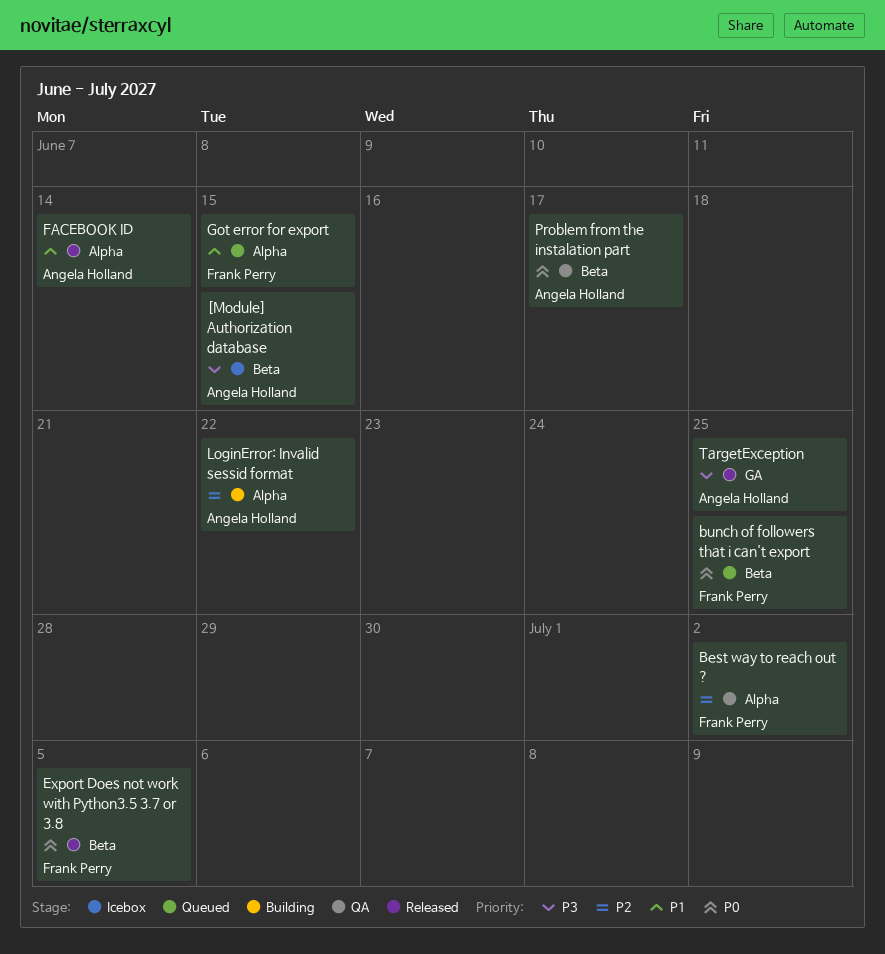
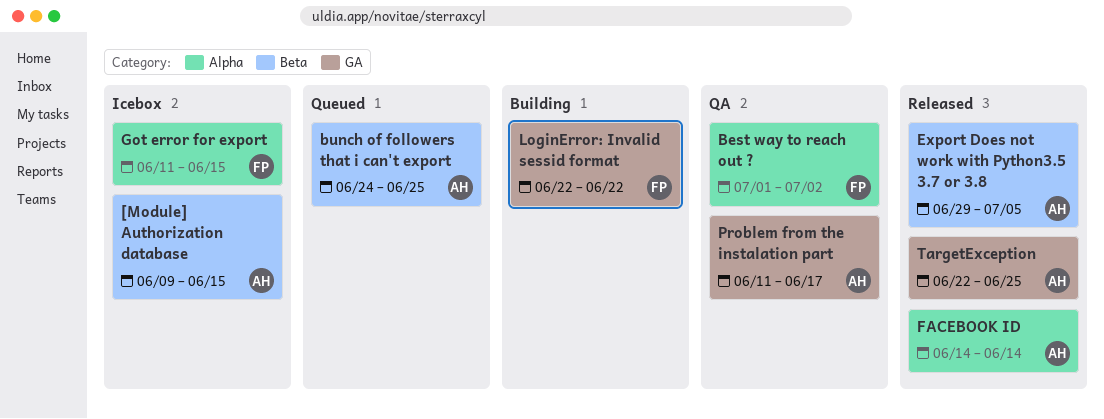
bunch of followers that i can't export, owner: Frank Perry -> Angela Holland
Export Does not work with Python3.5 3.7 or 3.8, owner: Frank Perry -> Angela Holland
Got error for export, status: Queued -> Icebox
LoginError: Invalid sessid format, owner: Angela Holland -> Frank Perry
LoginError: Invalid sessid format, label: Alpha -> GA
Problem from the instalation part, label: Beta -> GA

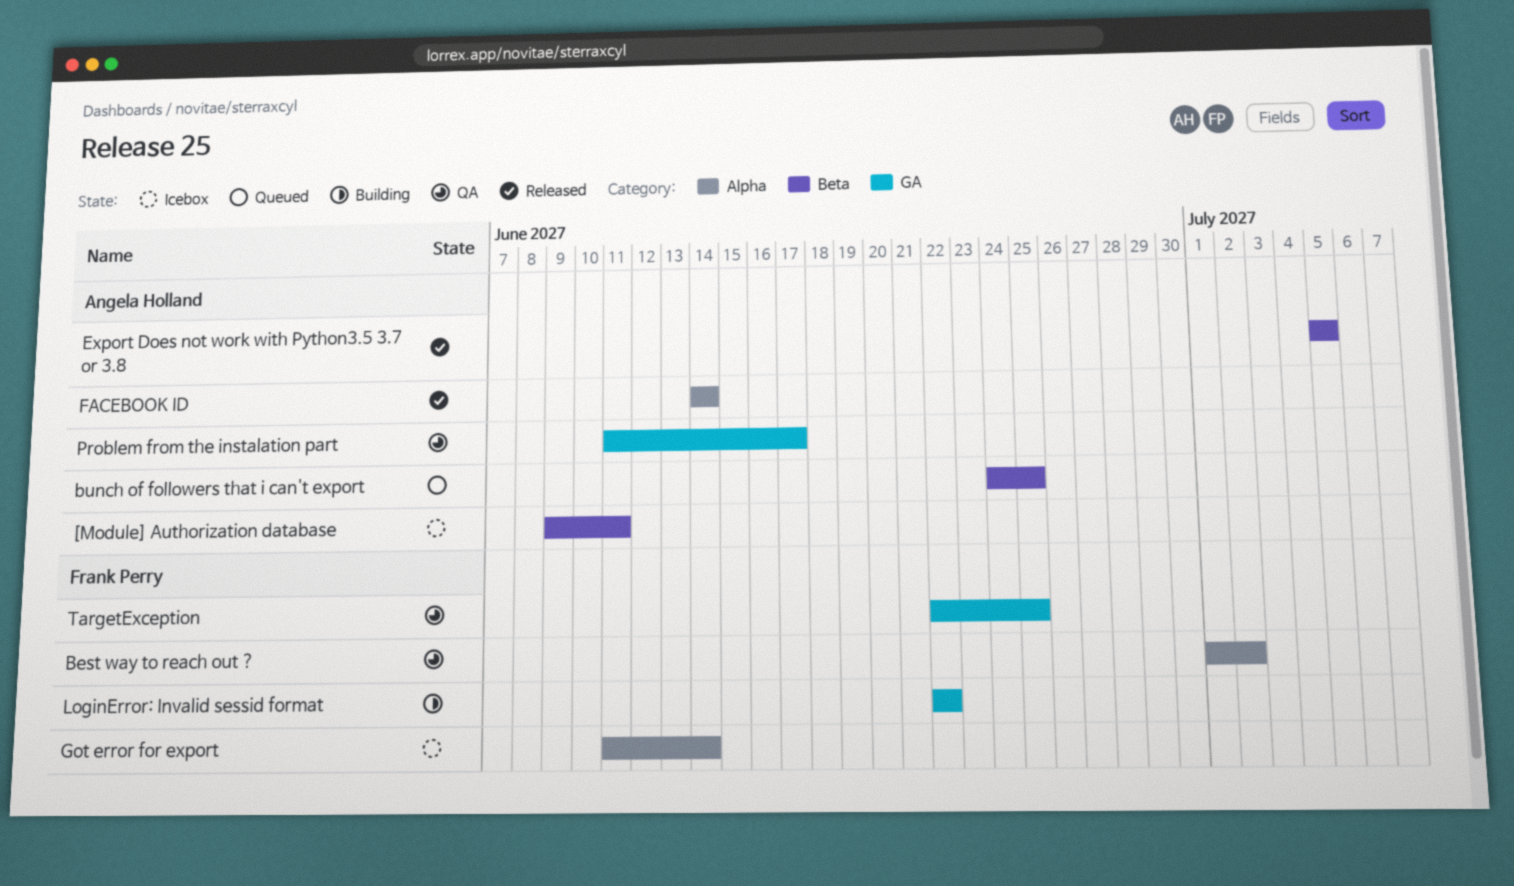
[Module] Authorization database, due: Jun 15 -> Jun 11
Export Does not work with Python3.5 3.7 or 3.8, start: Jun 29 -> Jul 5
Got error for export, due: Jun 15 -> Jun 14
TargetException, status: Released -> QA
TargetException, owner: Angela Holland -> Frank Perry

